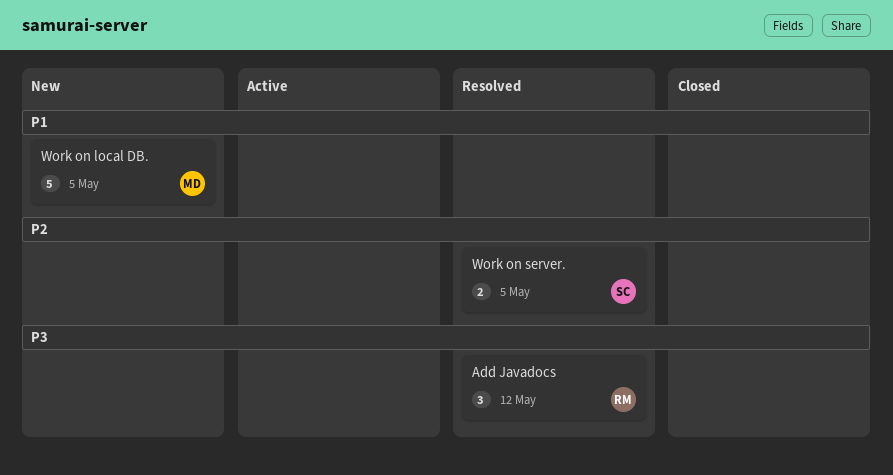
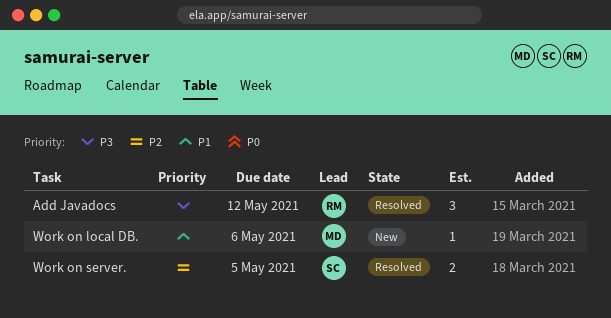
Work on local DB., estimate: 5 -> 1
Work on local DB., due: May 5 -> May 6

